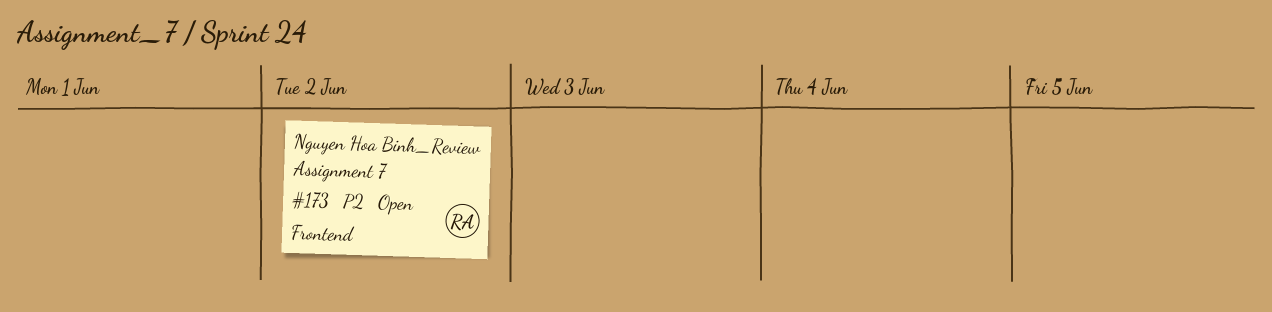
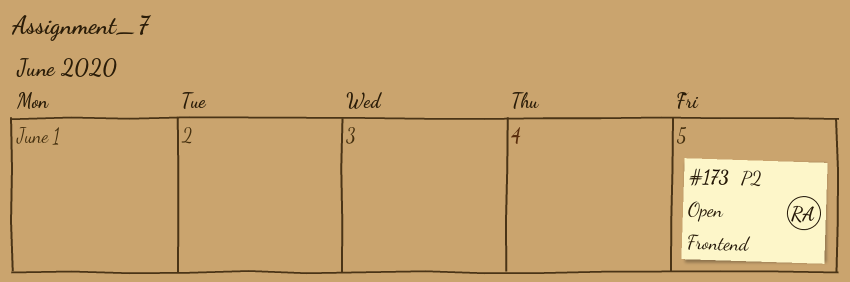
#173, due: Jun 2 -> Jun 5

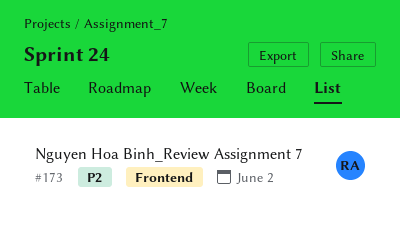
#173, due: Jun 5 -> Jun 2

